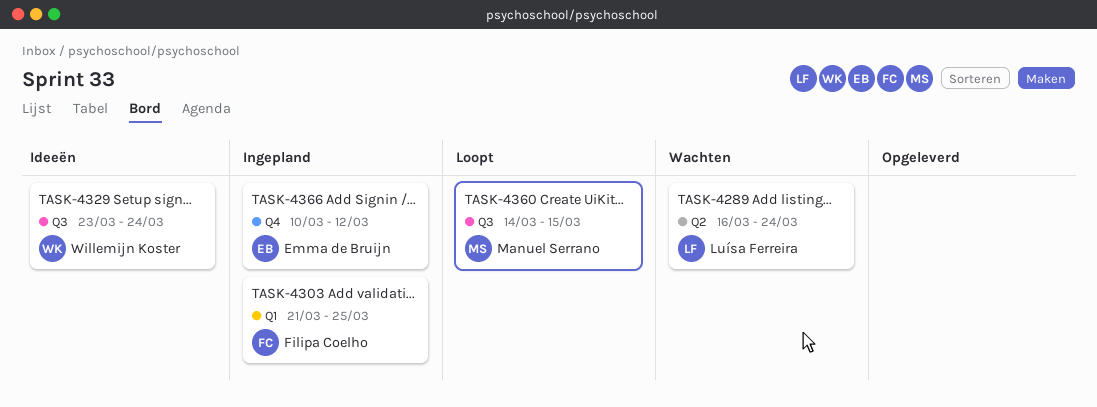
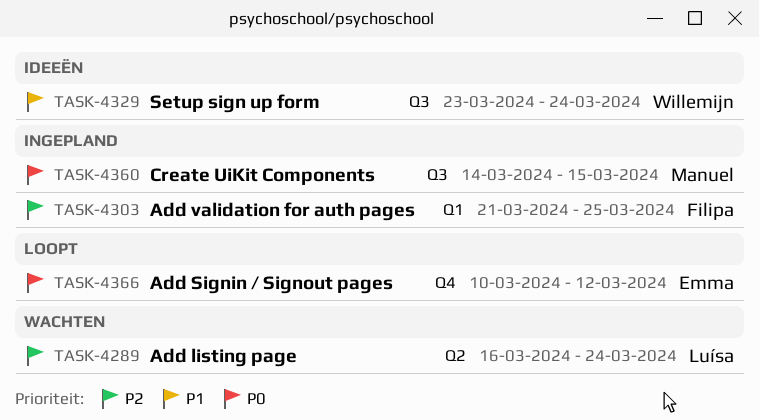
TASK-4360, status: Loopt -> Ingepland
TASK-4366, status: Ingepland -> Loopt

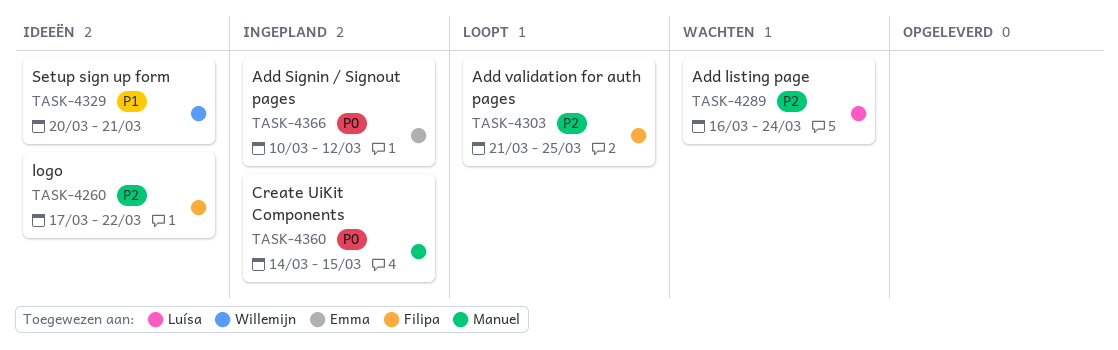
TASK-4260: none -> present
TASK-4303, status: Ingepland -> Loopt
TASK-4329, start: Mar 23 -> Mar 20
TASK-4329, due: Mar 24 -> Mar 21
TASK-4366, status: Loopt -> Ingepland

